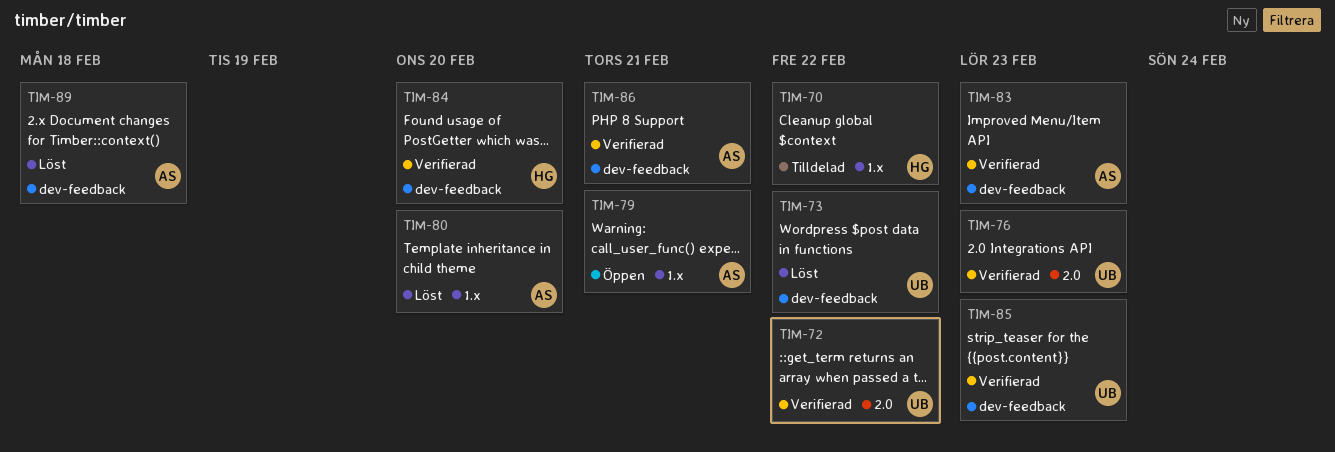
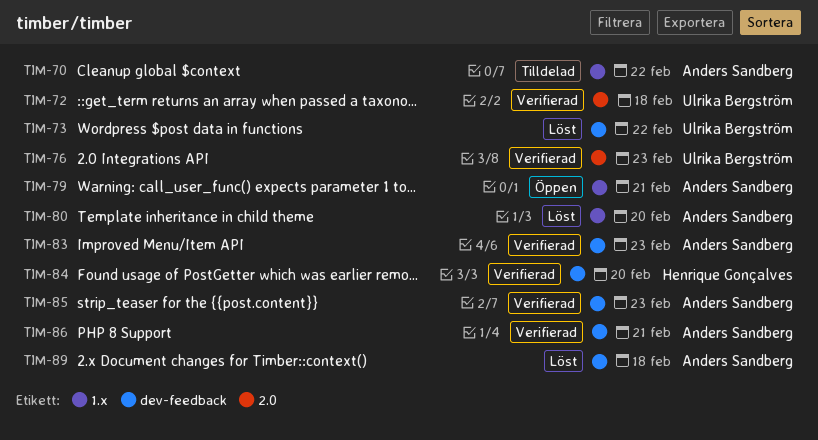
TIM-70, owner: Henrique Gonçalves -> Anders Sandberg
TIM-72, due: Feb 22 -> Feb 18
TIM-85, owner: Ulrika Bergström -> Anders Sandberg

